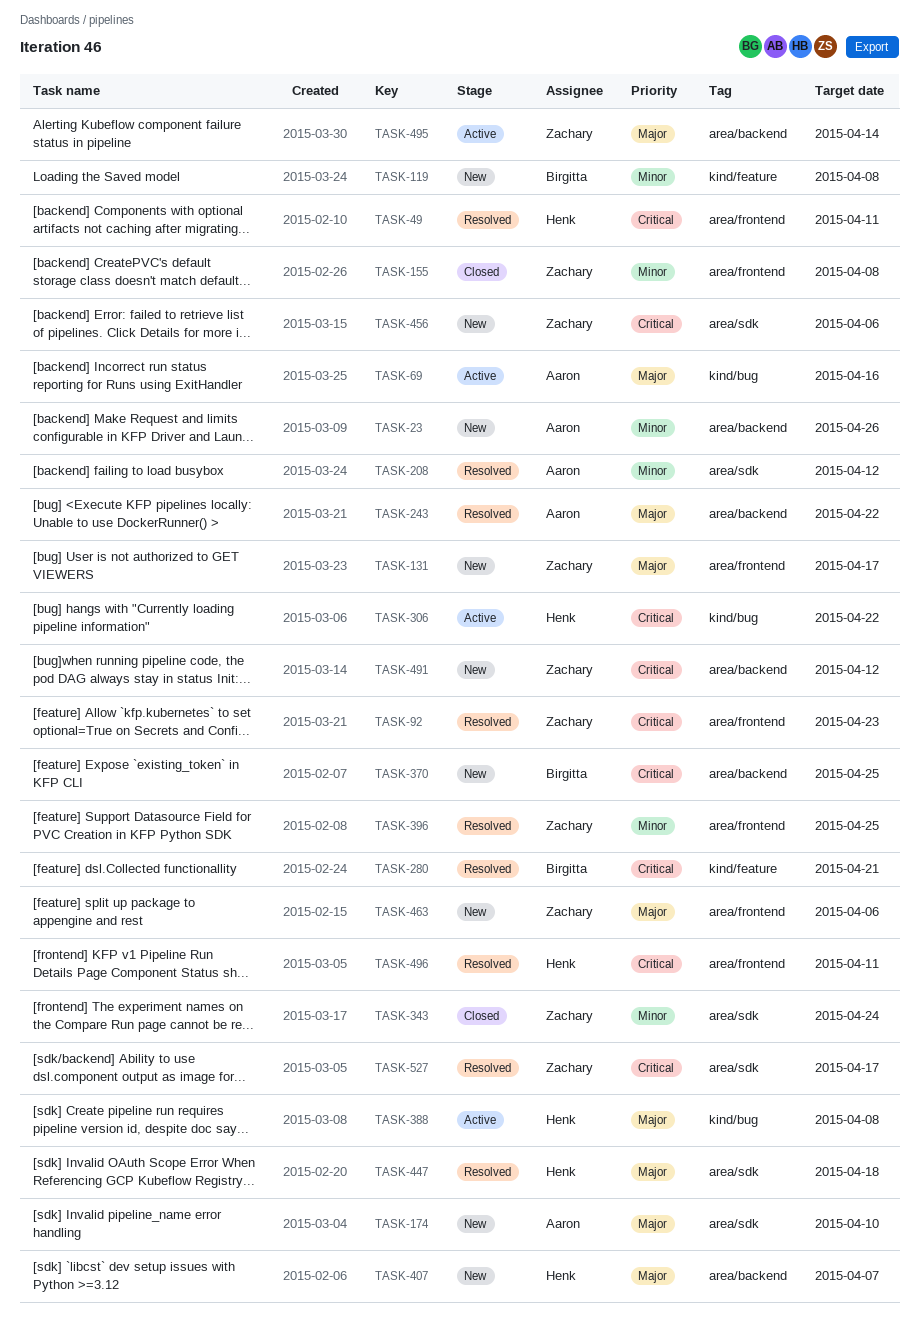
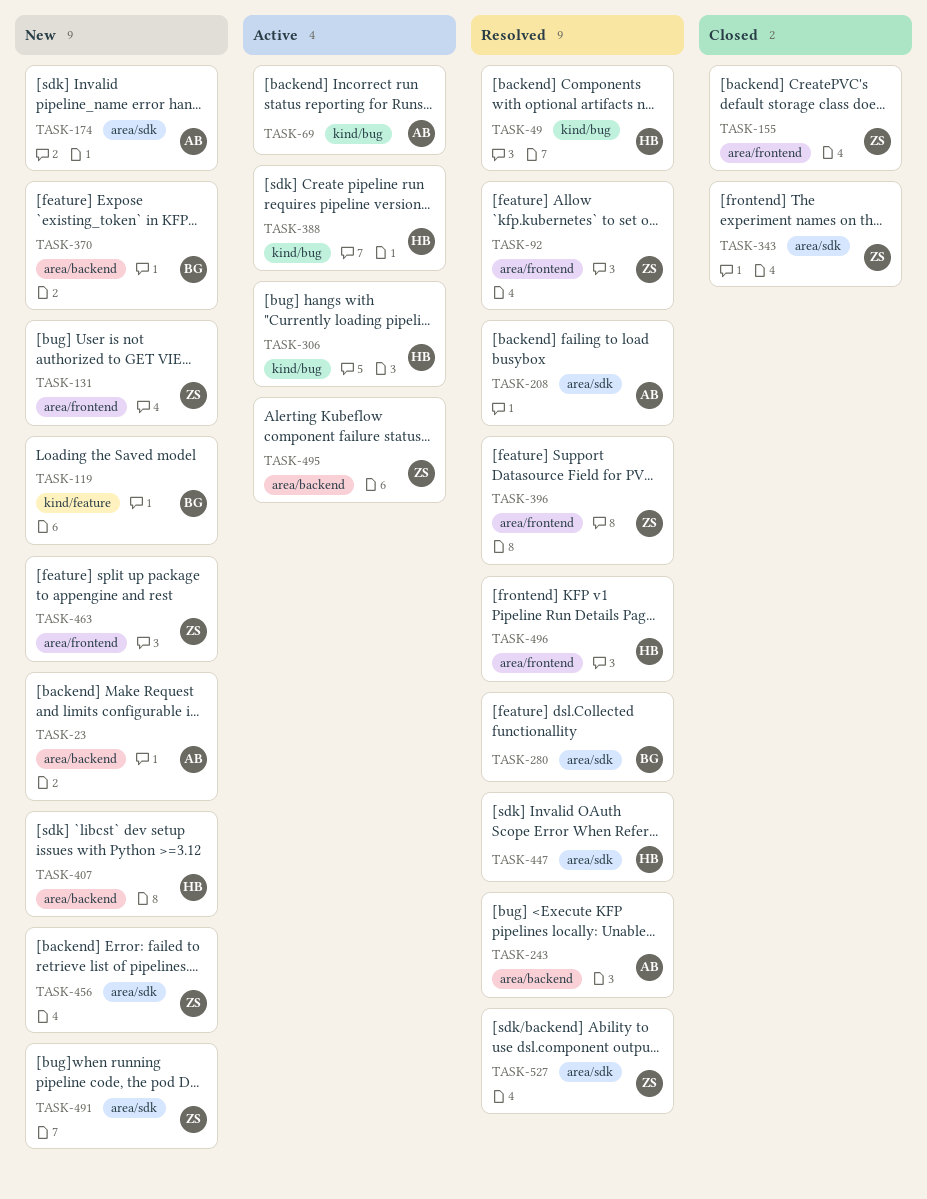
TASK-49, label: area/frontend -> kind/bug
TASK-280, label: kind/feature -> area/sdk
TASK-491, label: area/backend -> area/sdk

